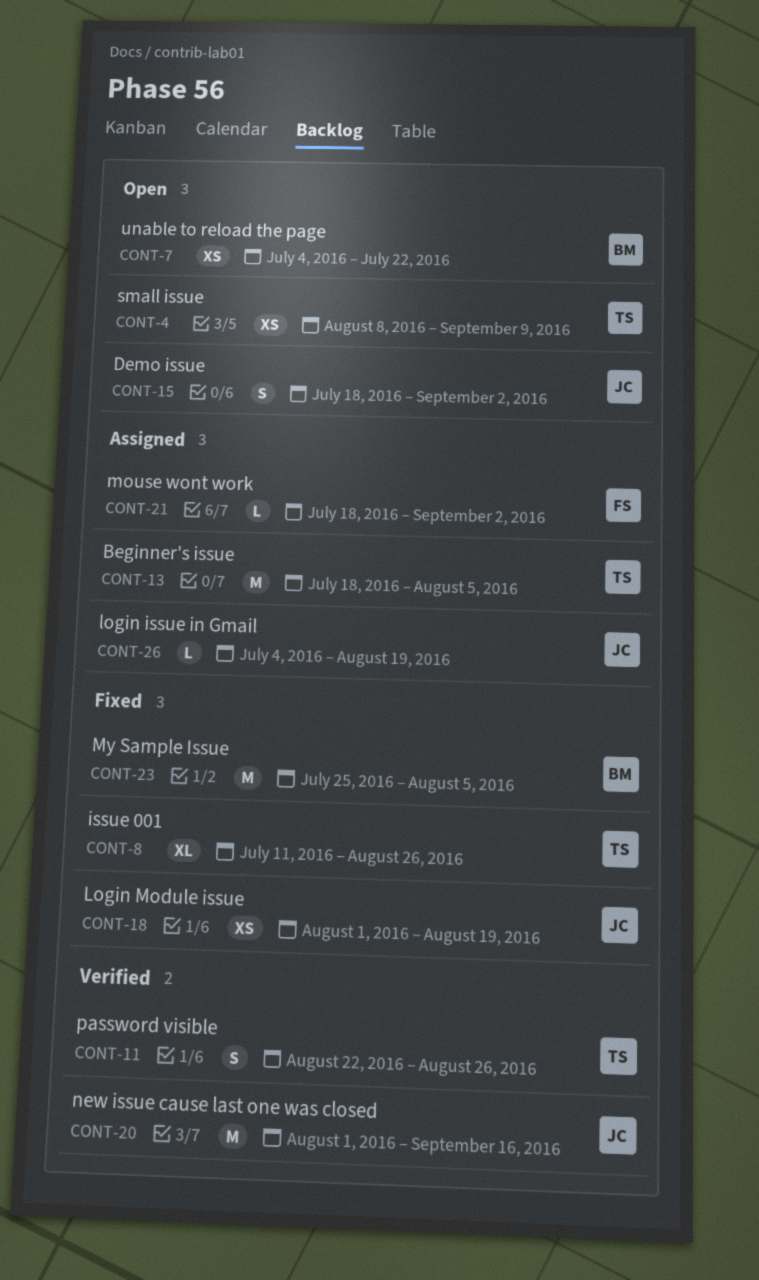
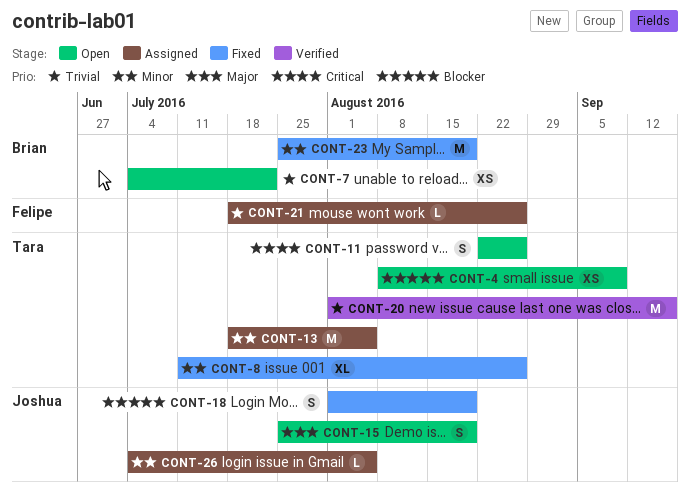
CONT-11, status: Verified -> Open
CONT-15, start: Jul 18 -> Jul 25
CONT-15, due: Sep 2 -> Aug 19
CONT-18, estimate: XS -> S
CONT-20, owner: Joshua -> Tara
CONT-21, due: Sep 2 -> Aug 26
CONT-23, due: Aug 5 -> Aug 19
CONT-26, due: Aug 19 -> Aug 5

